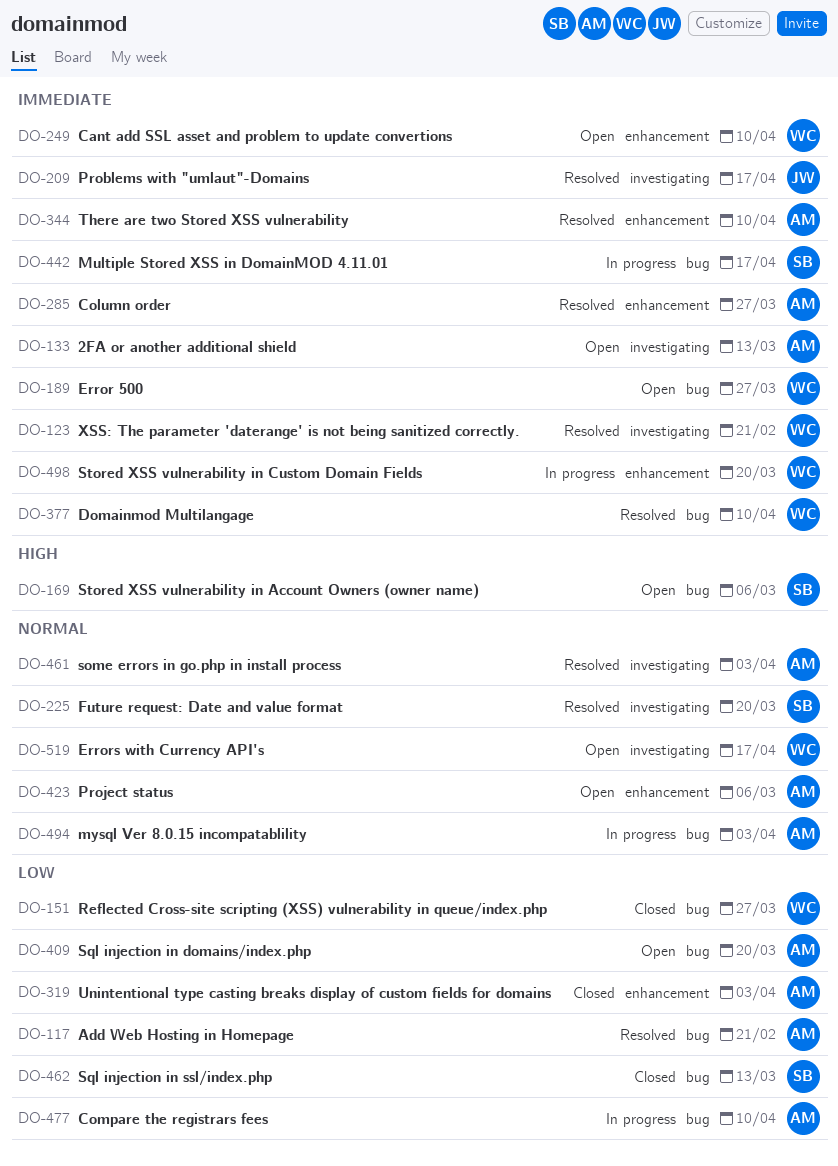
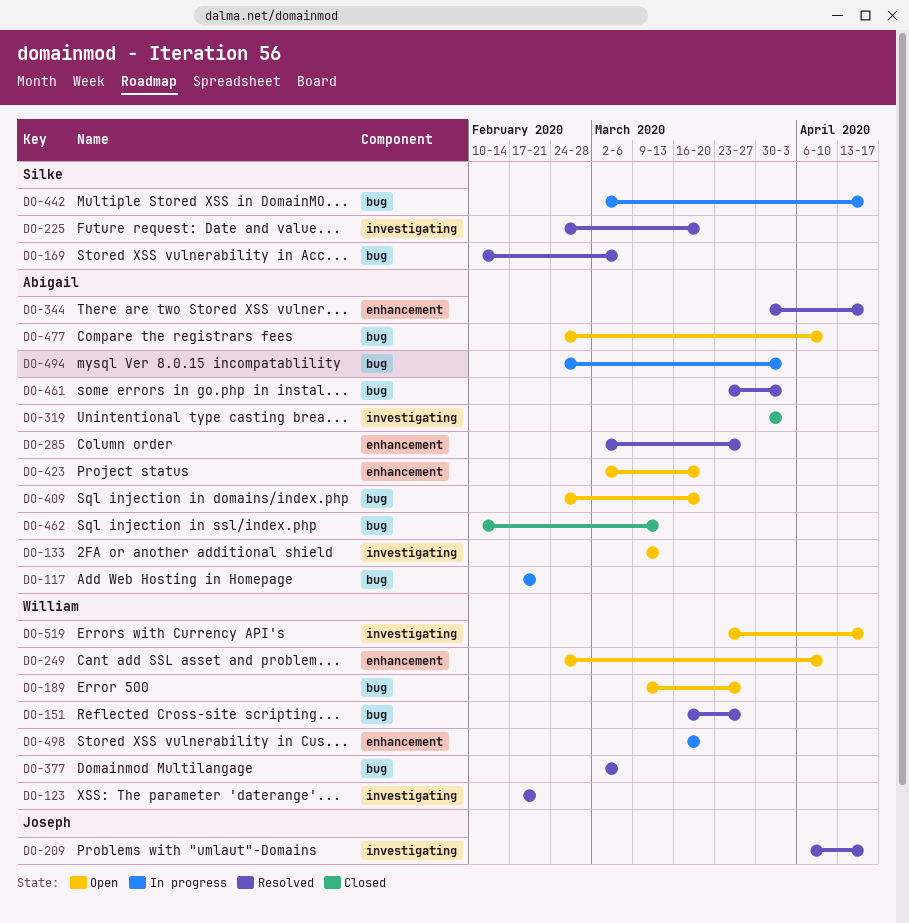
DO-117, status: Resolved -> In progress
DO-151, status: Closed -> Resolved
DO-169, status: Open -> Resolved
DO-319, label: enhancement -> investigating
DO-344, due: Apr 10 -> Apr 17
DO-377, due: Apr 10 -> Mar 6
DO-423, due: Mar 6 -> Mar 20
DO-461, label: investigating -> bug
DO-462, owner: Silke -> Abigail
DO-477, status: In progress -> Open

